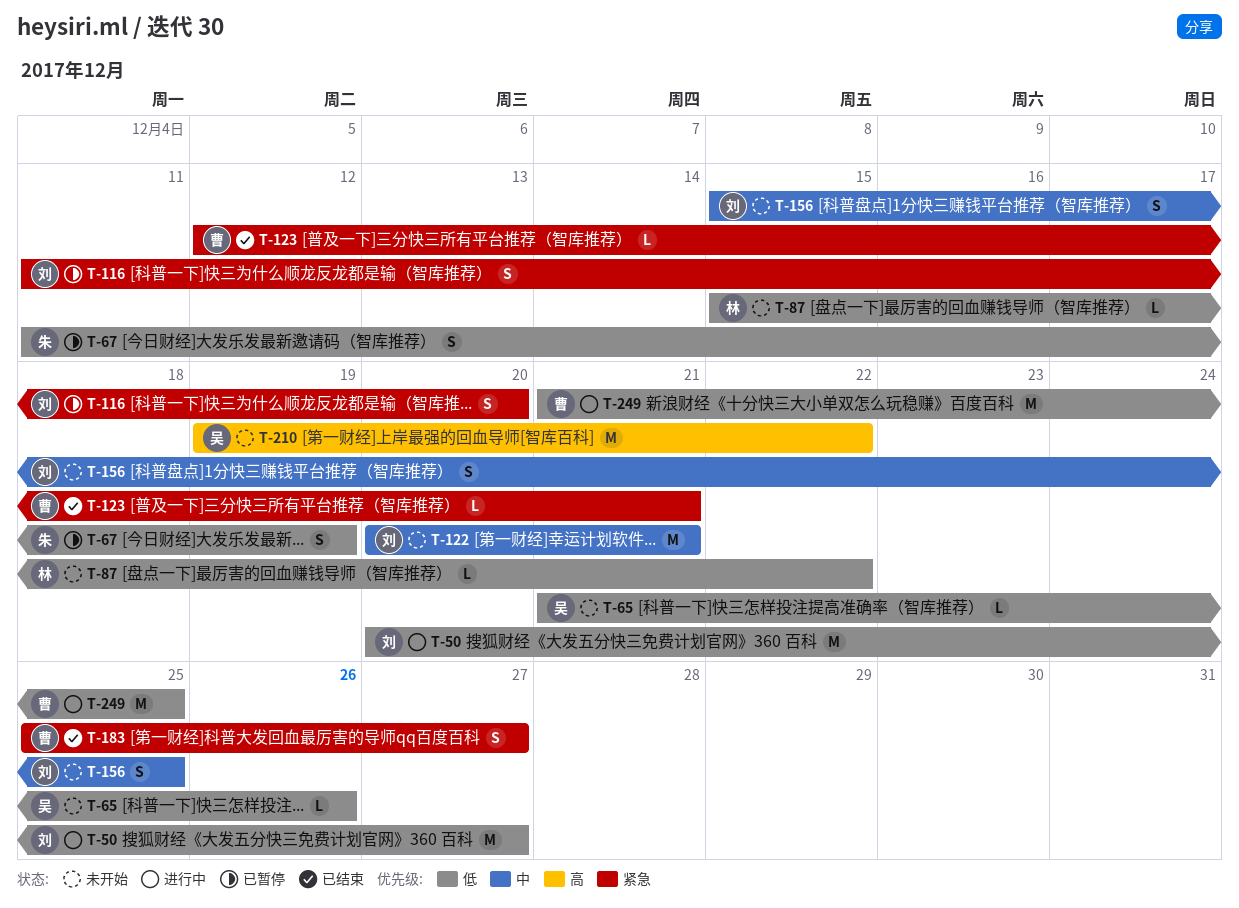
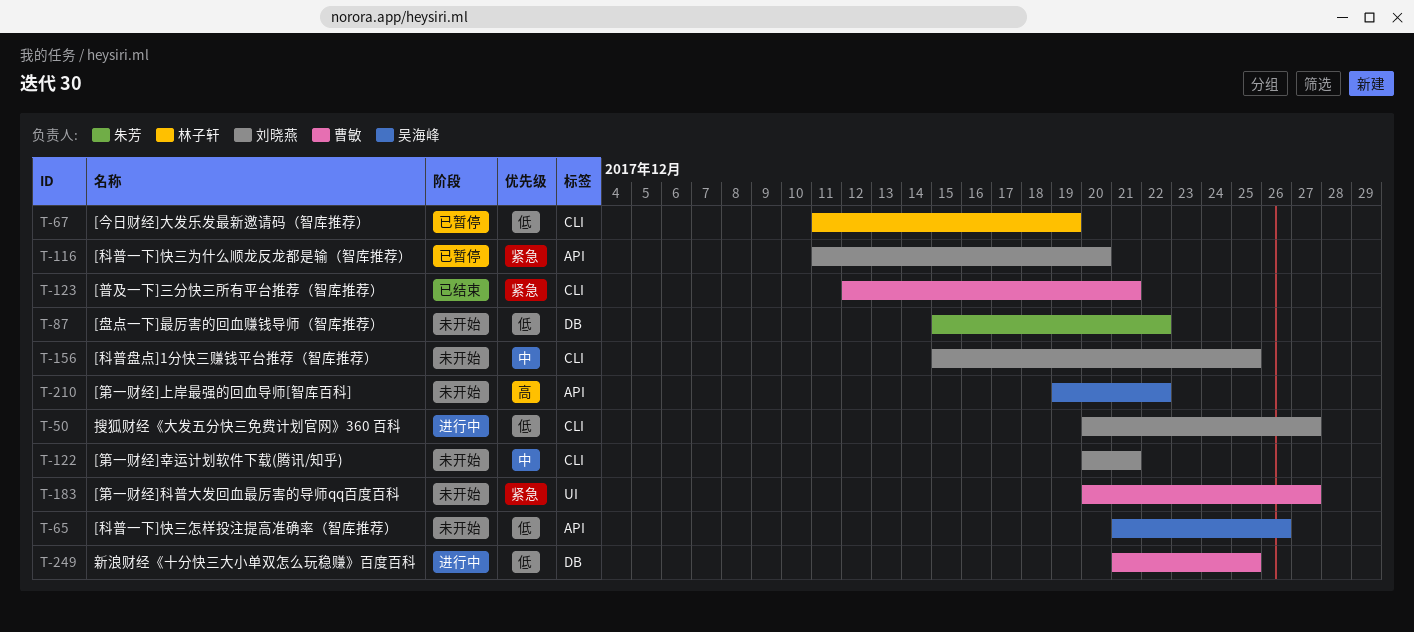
T-67, owner: 朱芳 -> 林子轩
T-87, owner: 林子轩 -> 朱芳
T-183, status: 已结束 -> 未开始
T-183, start: Dec 25 -> Dec 20

